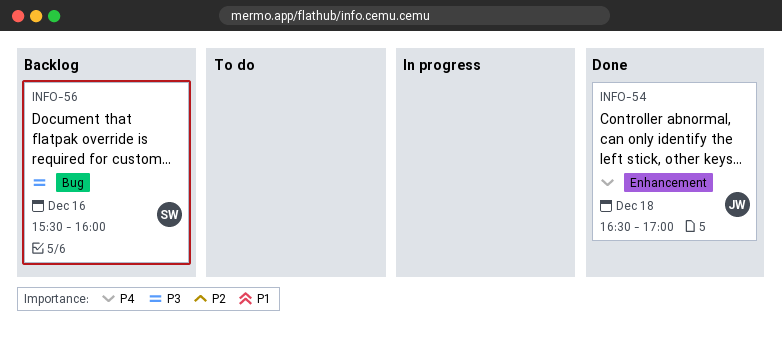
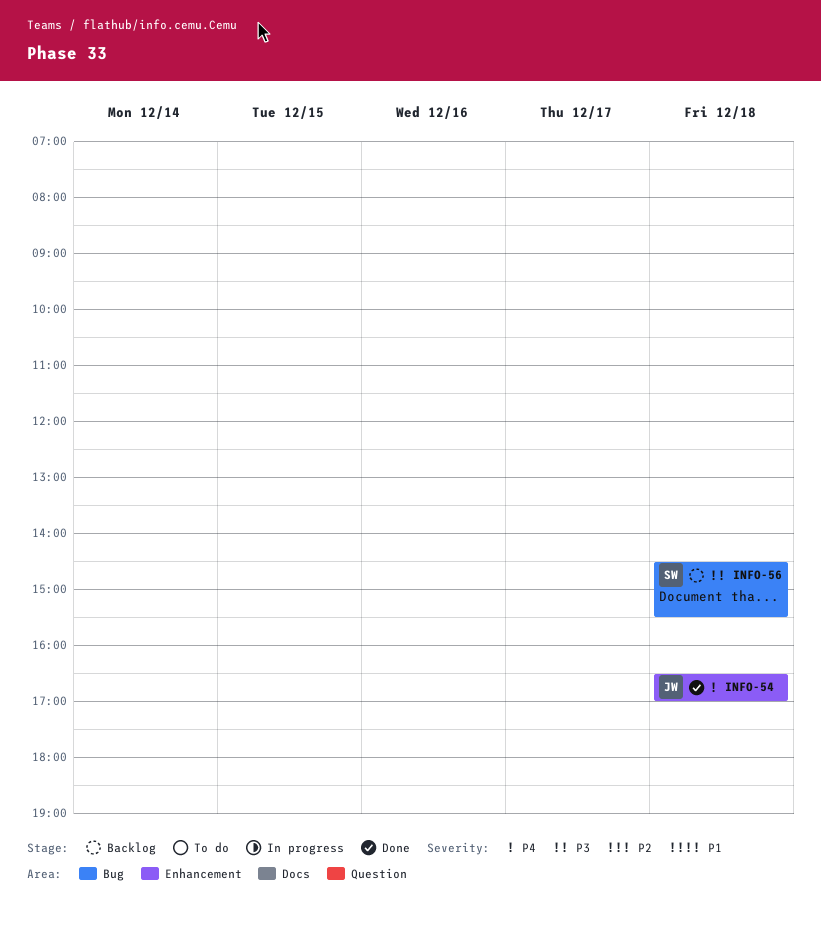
INFO-56, day: Dec 16 -> Dec 18
INFO-56, begins: 15:30 -> 14:30
INFO-56, ends: 16:00 -> 15:30

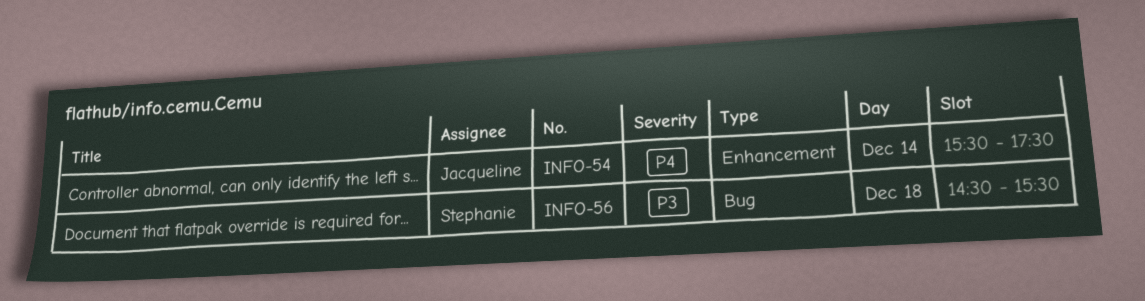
INFO-54, day: Dec 18 -> Dec 14
INFO-54, begins: 16:30 -> 15:30
INFO-54, ends: 17:00 -> 17:30

